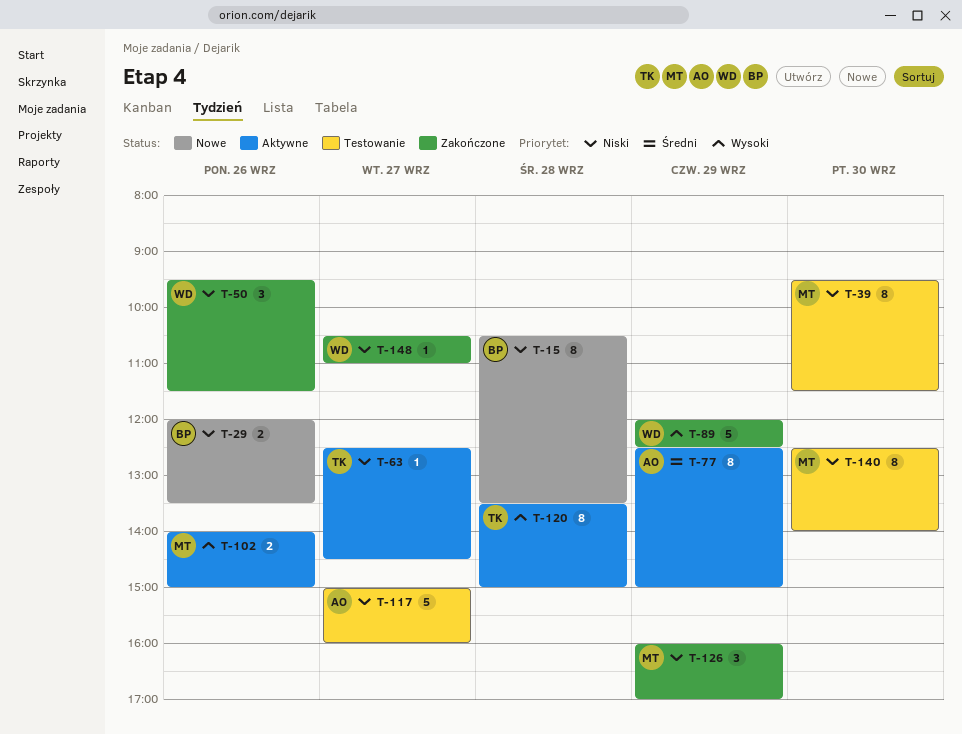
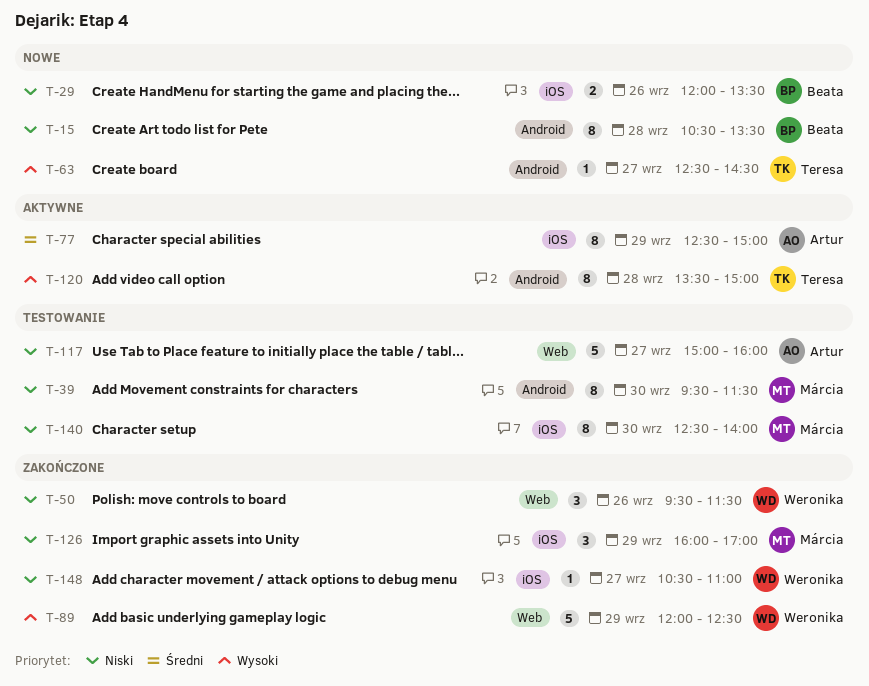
T-63, status: Aktywne -> Nowe
T-63, priority: Niski -> Wysoki
T-102: present -> none

